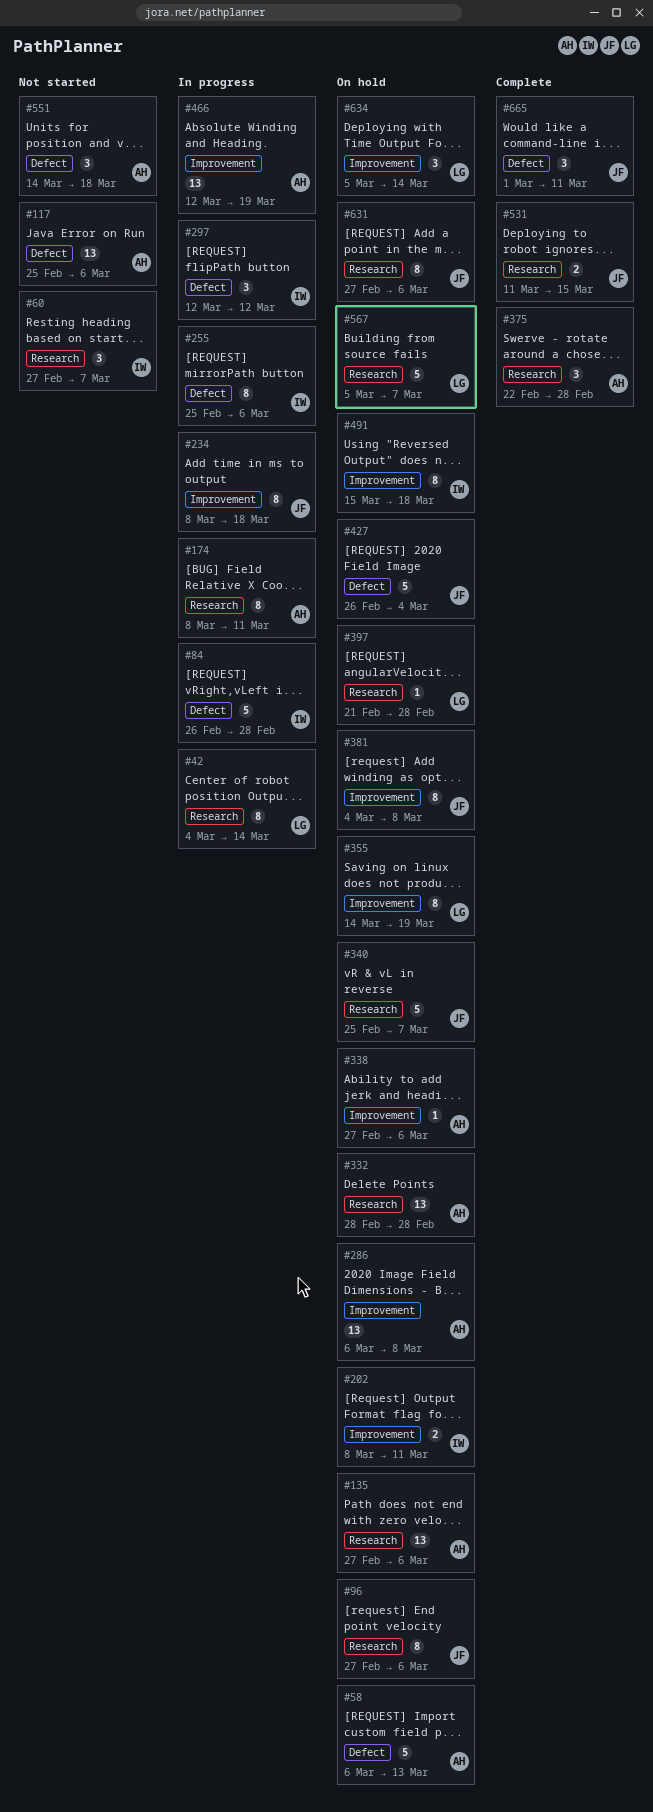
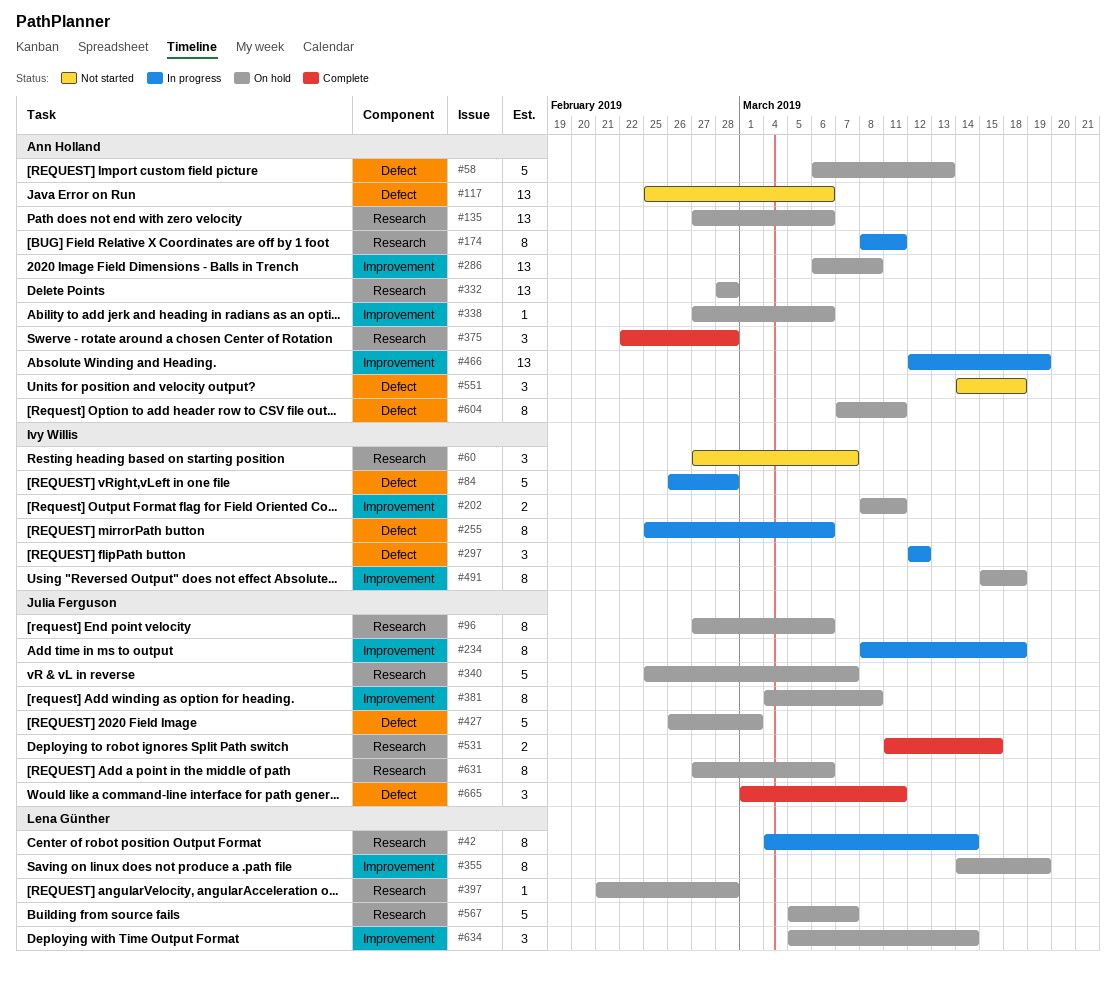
#427, due: Mar 4 -> Mar 1
#604: none -> present

